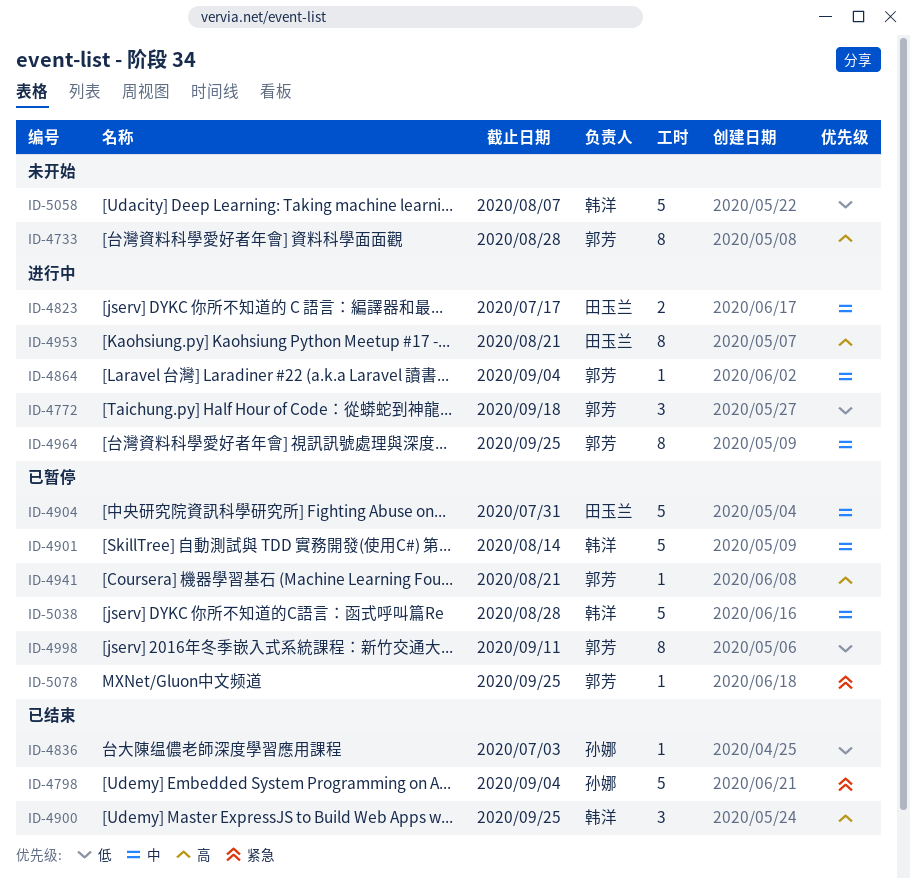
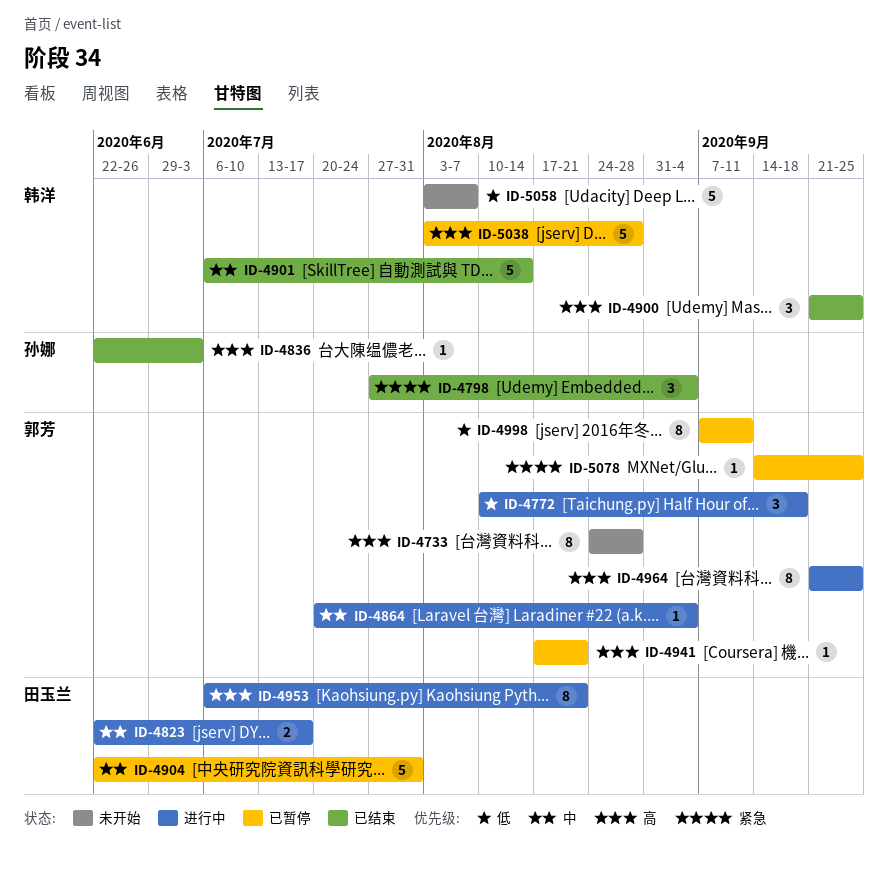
ID-4798, estimate: 5 -> 3
ID-4836, priority: 低 -> 高
ID-4901, status: 已暂停 -> 已结束
ID-4964, priority: 中 -> 高
ID-5038, priority: 中 -> 高

